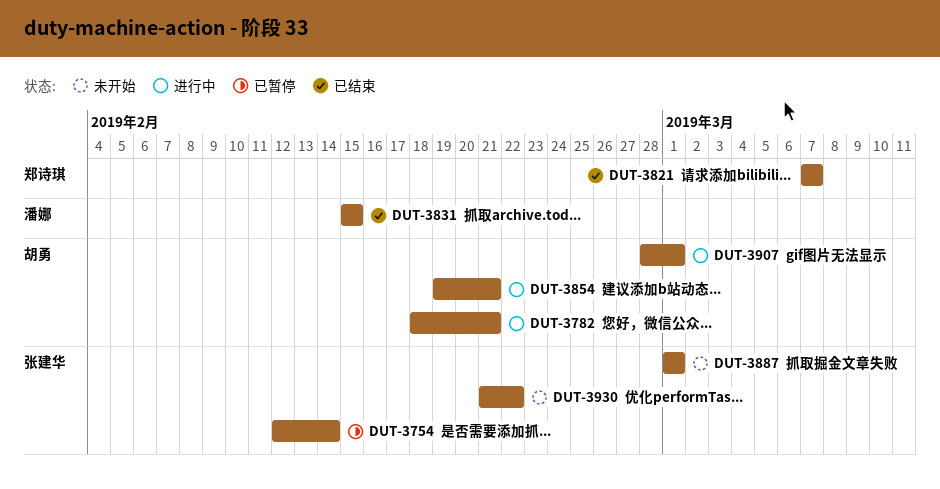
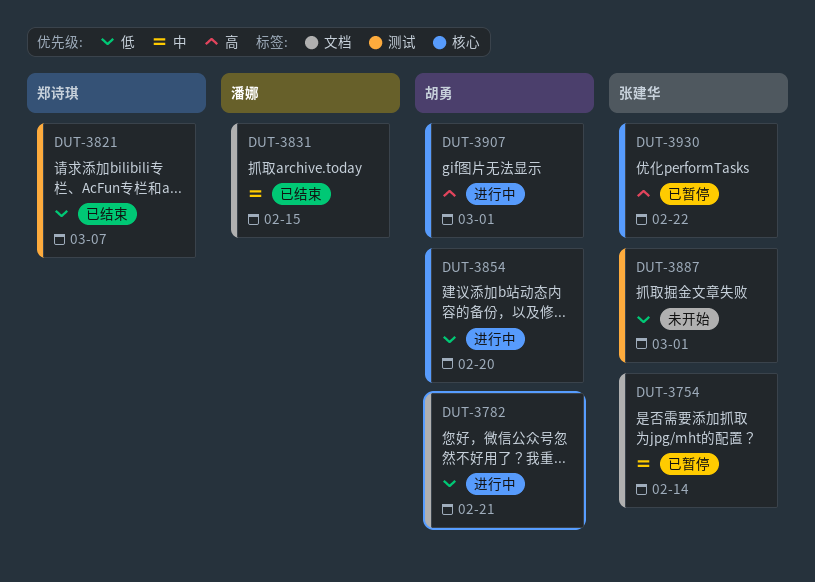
DUT-3854, due: Feb 21 -> Feb 20
DUT-3930, status: 未开始 -> 已暂停

